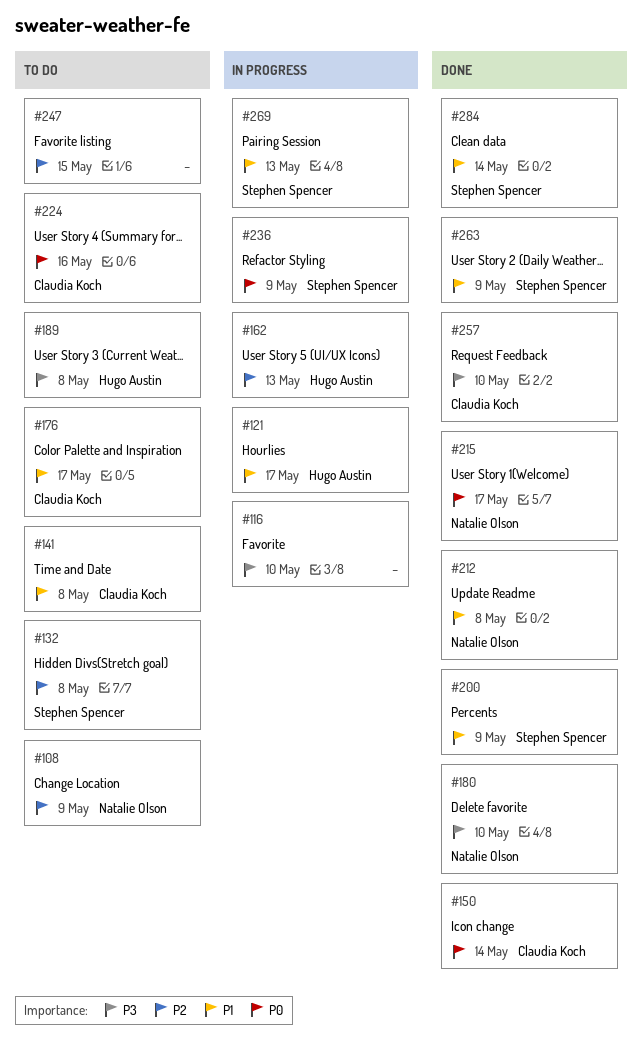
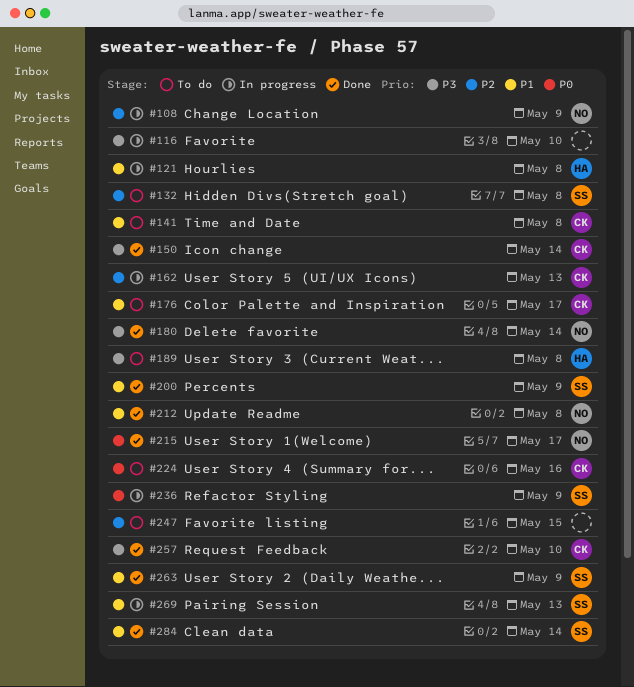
#108, status: To do -> In progress
#121, due: May 17 -> May 8
#150, priority: P0 -> P3
#162, owner: Hugo Austin -> Claudia Koch
#180, due: May 10 -> May 14

